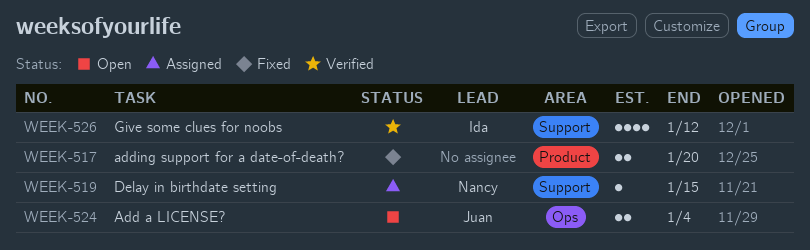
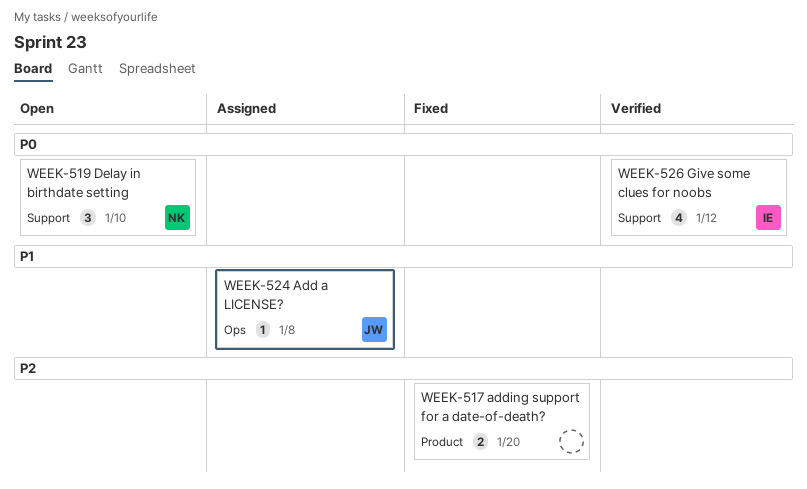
WEEK-519, status: Assigned -> Open
WEEK-519, estimate: 1 -> 3
WEEK-519, due: Jan 15 -> Jan 10
WEEK-524, status: Open -> Assigned
WEEK-524, estimate: 2 -> 1
WEEK-524, due: Jan 4 -> Jan 8

